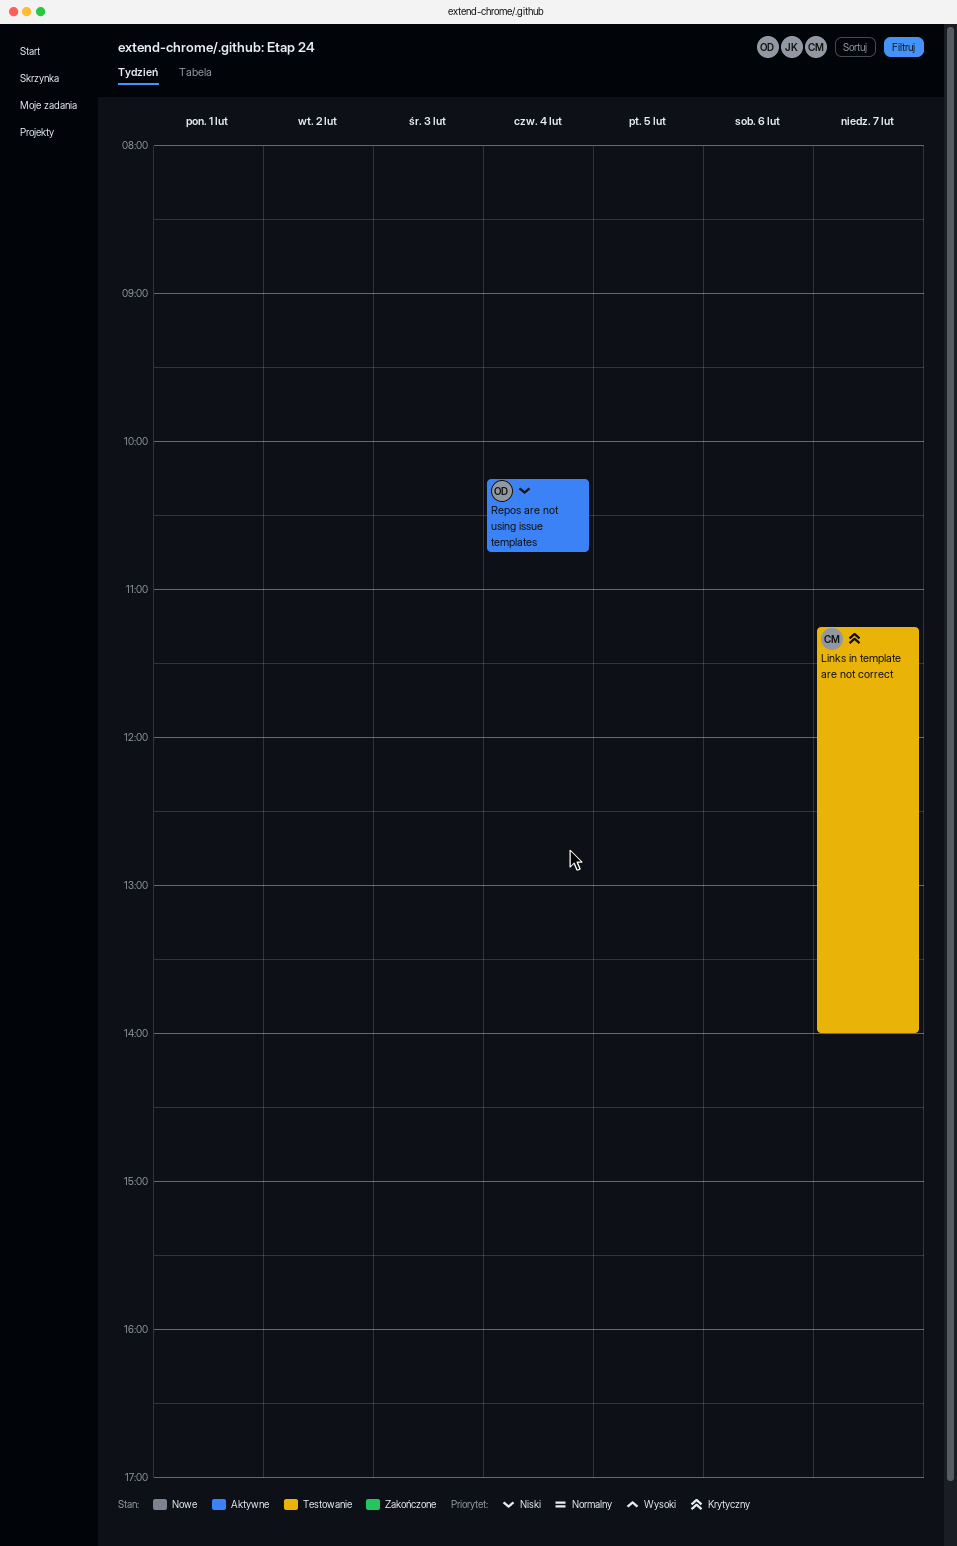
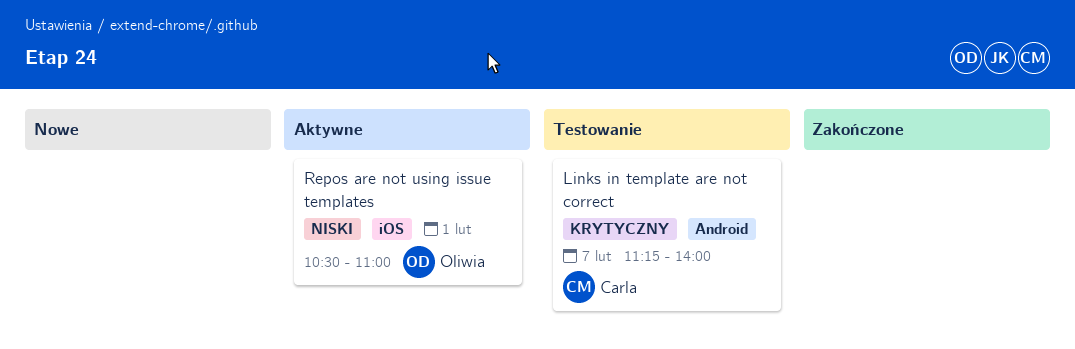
Repos are not using issue templates, day: Feb 4 -> Feb 1
Repos are not using issue templates, begins: 10:15 -> 10:30
Repos are not using issue templates, ends: 10:45 -> 11:00

